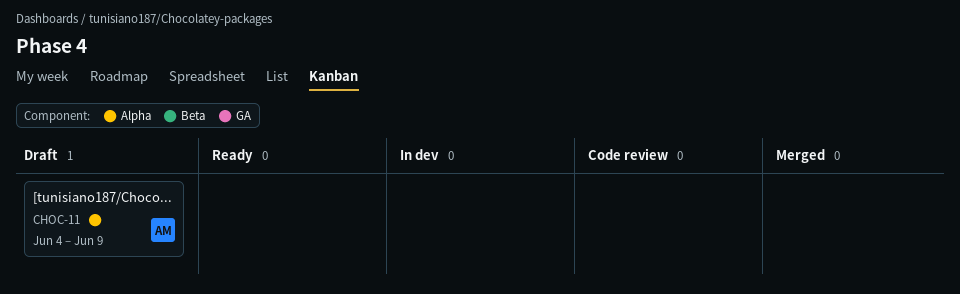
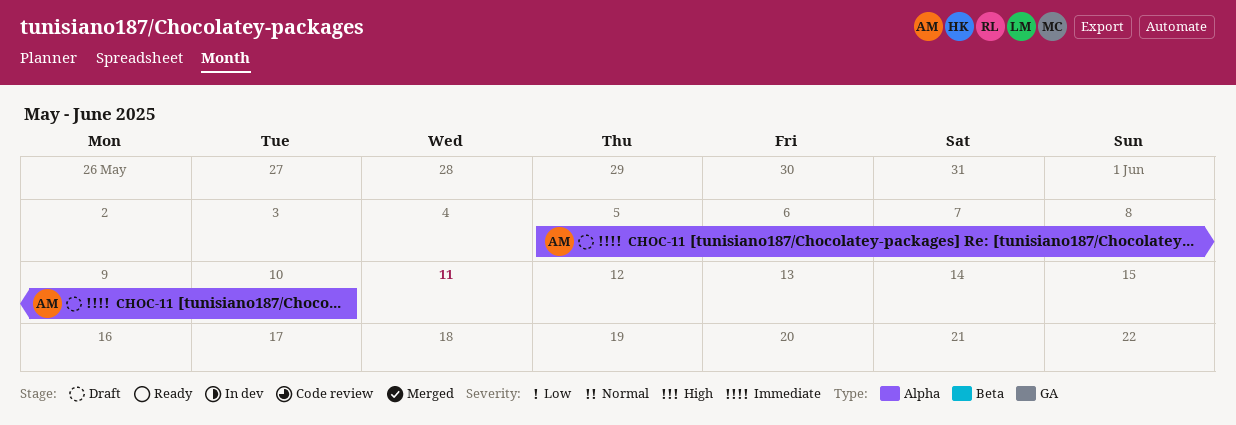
CHOC-11, start: Jun 4 -> Jun 5
CHOC-11, due: Jun 9 -> Jun 10

